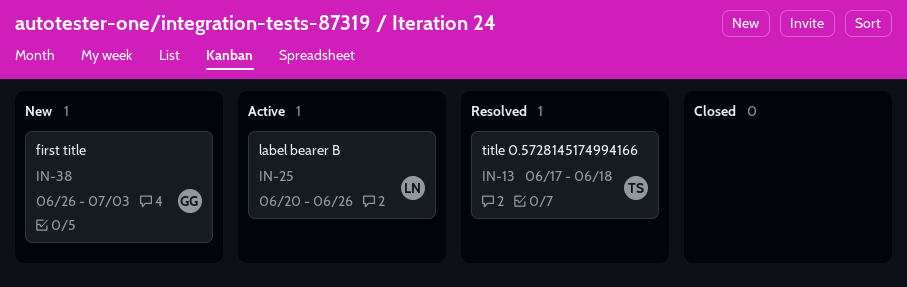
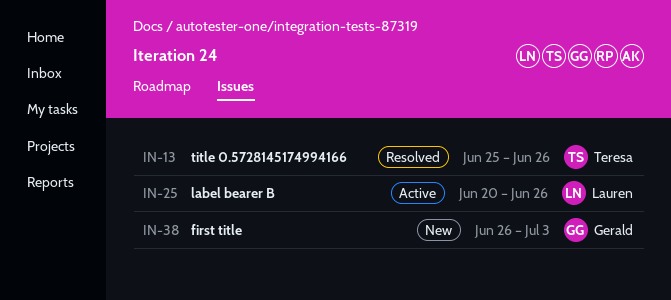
IN-13, start: Jun 17 -> Jun 25
IN-13, due: Jun 18 -> Jun 26

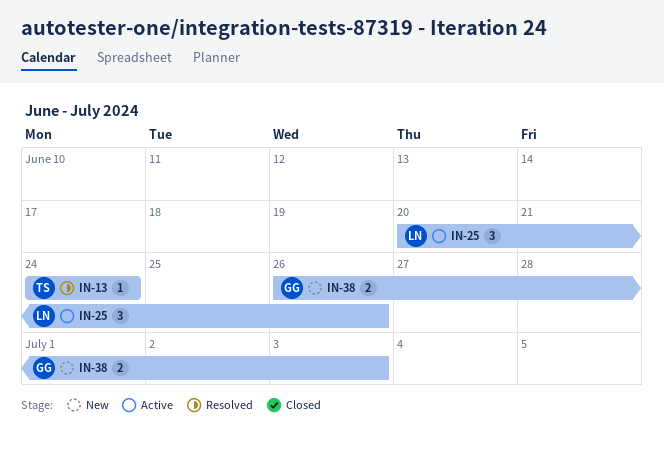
IN-13, start: Jun 25 -> Jun 24
IN-13, due: Jun 26 -> Jun 24

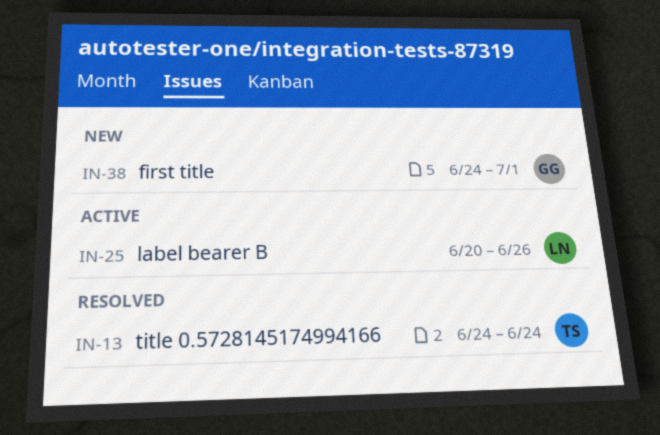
IN-38, start: Jun 26 -> Jun 24
IN-38, due: Jul 3 -> Jul 1

